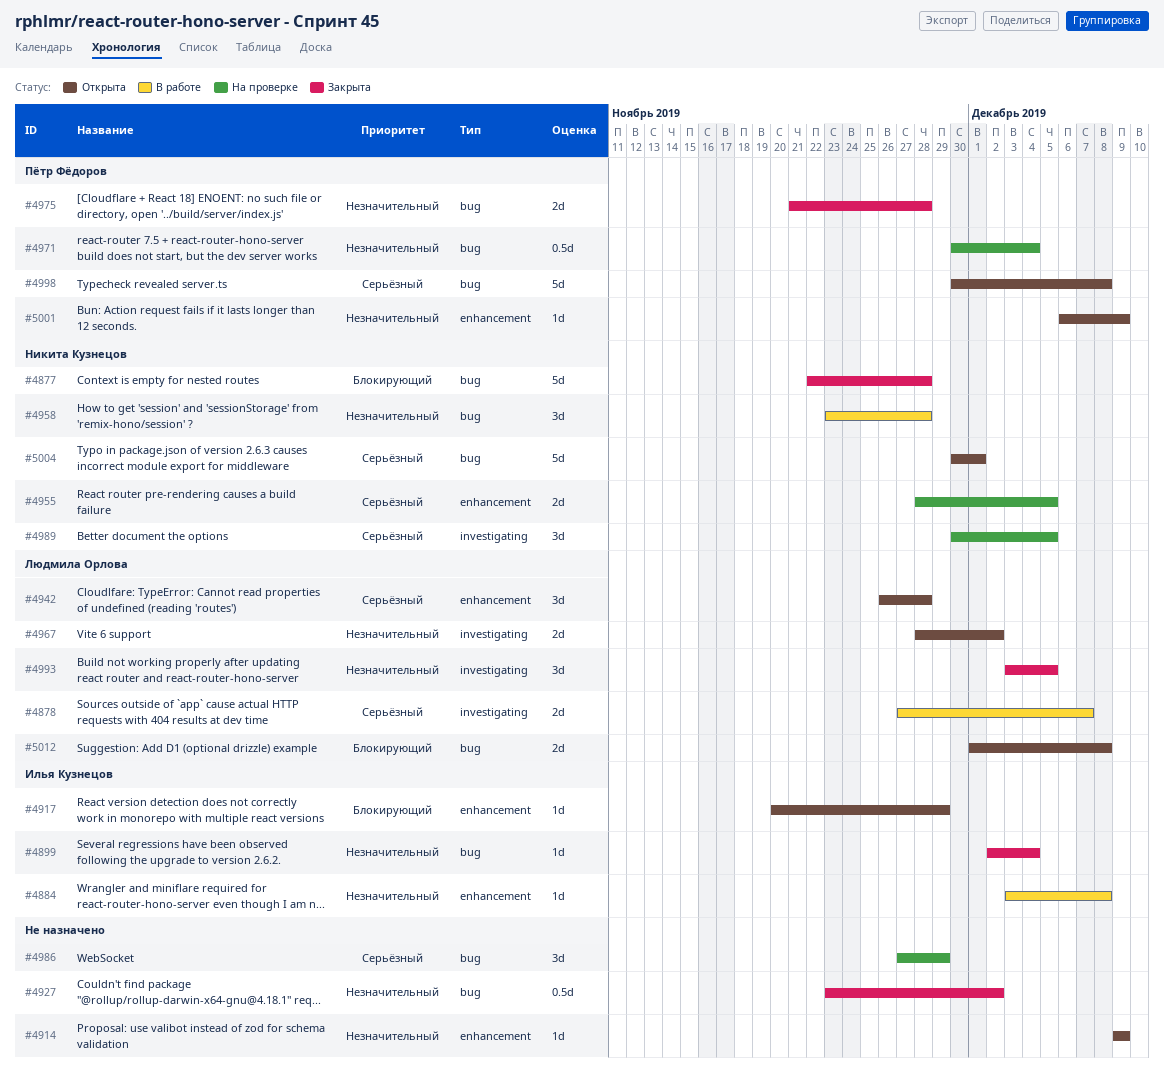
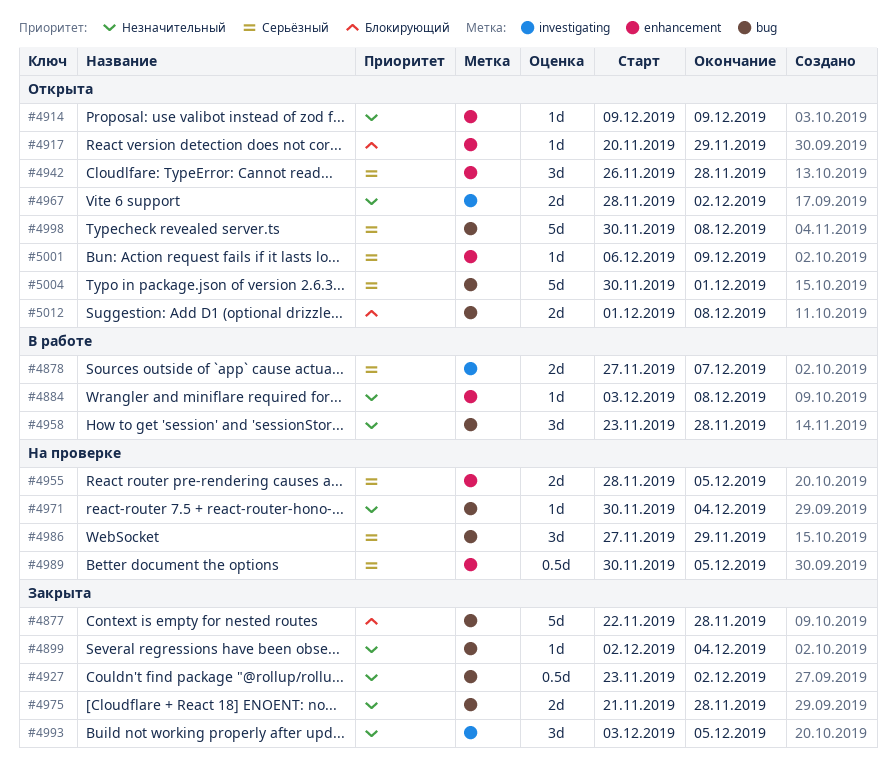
#4971, estimate: 0.5d -> 1d
#4989, label: investigating -> enhancement
#4989, estimate: 3d -> 0.5d
#5001, priority: Незначительный -> Серьёзный

